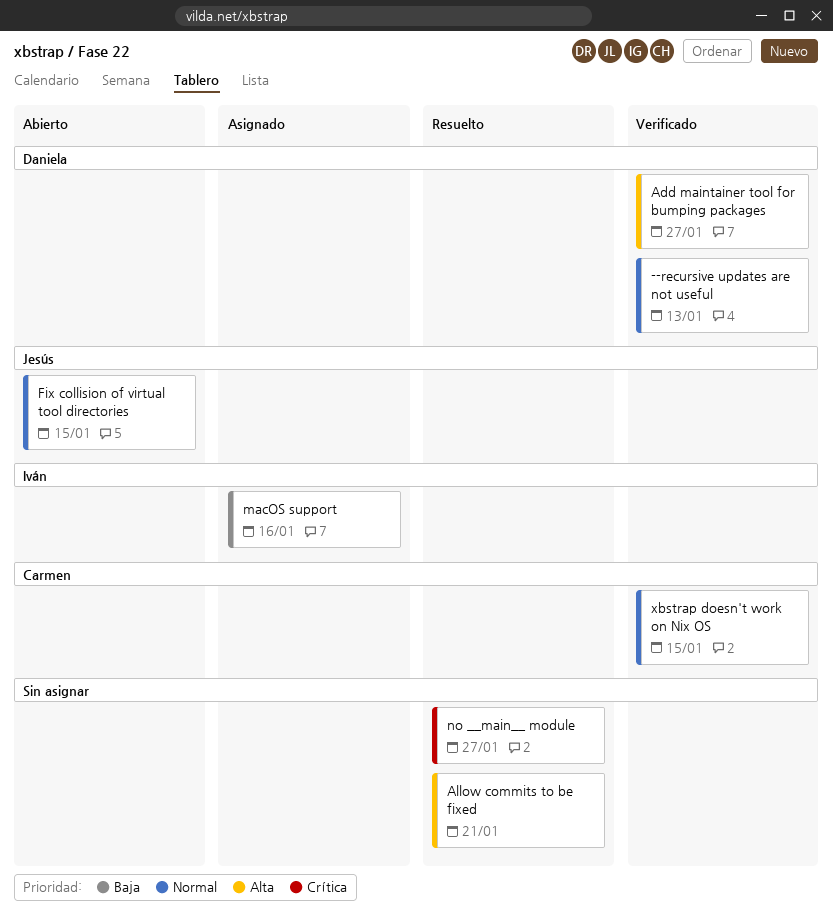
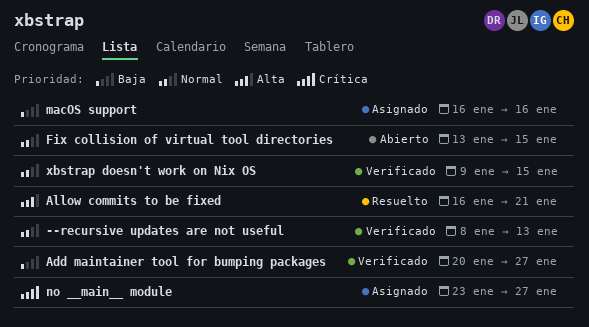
Add maintainer tool for bumping packages, priority: Alta -> Baja
no __main__ module, status: Resuelto -> Asignado

